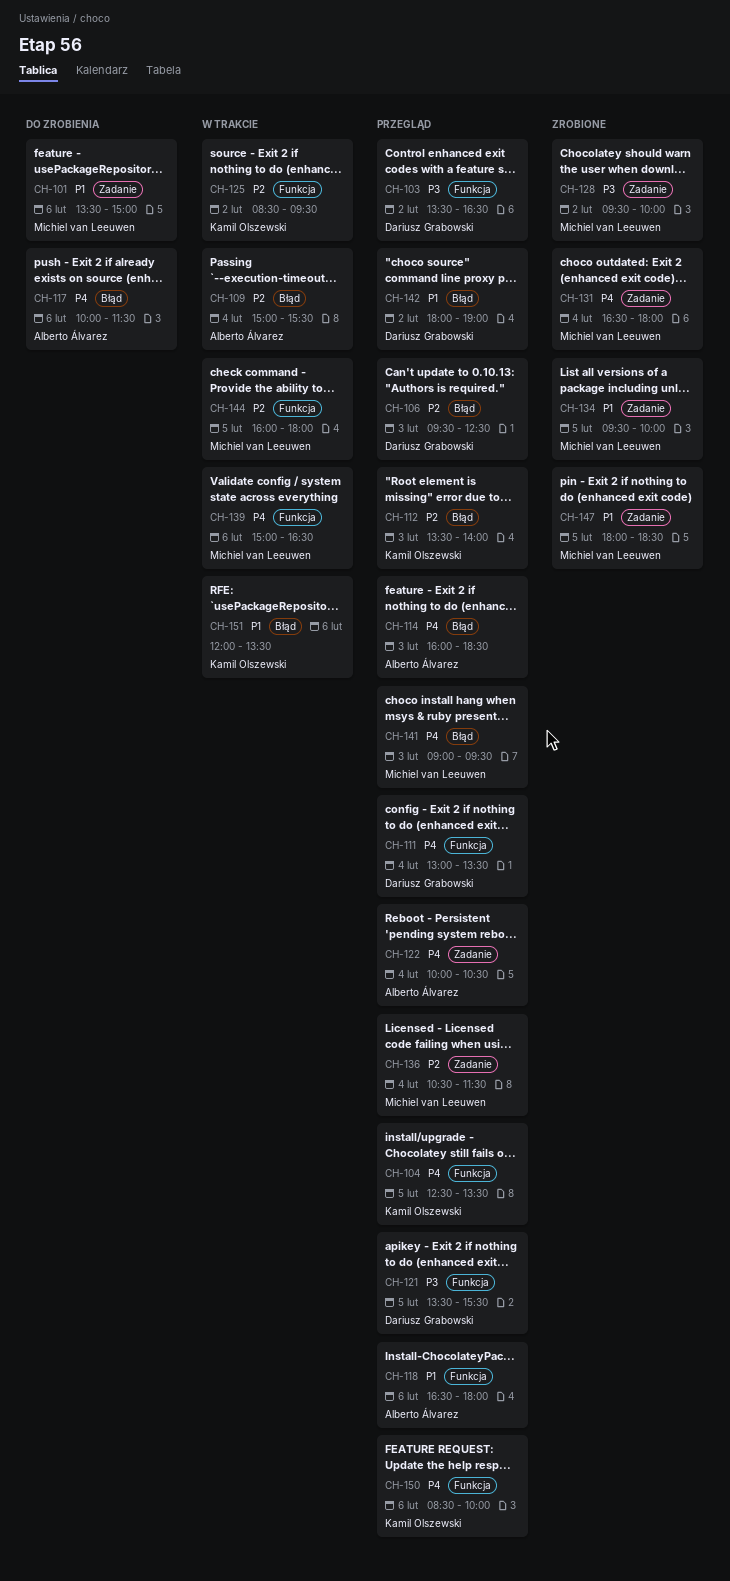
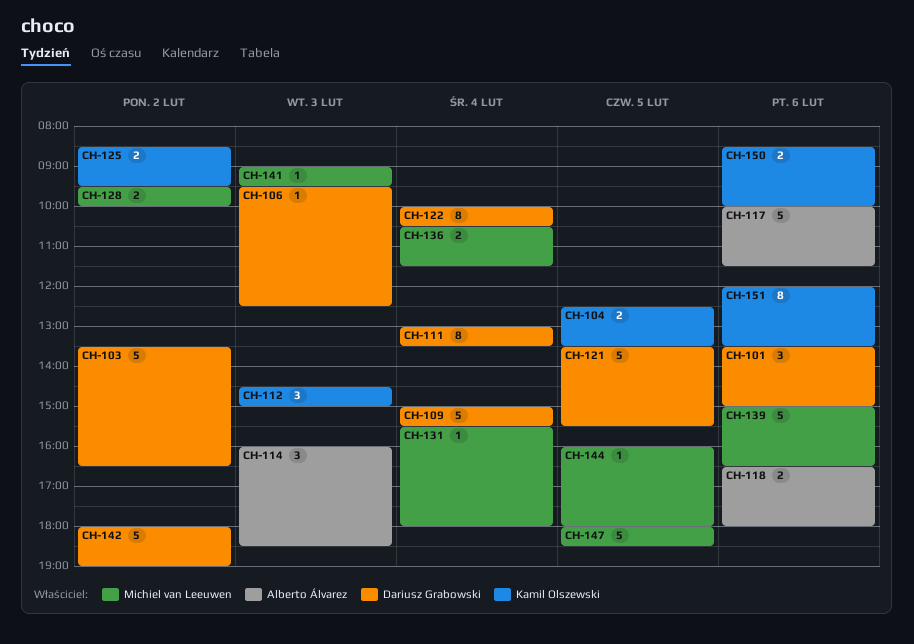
CH-101, owner: Michiel van Leeuwen -> Dariusz Grabowski
CH-109, owner: Alberto Álvarez -> Dariusz Grabowski
CH-112, begins: 13:30 -> 14:30
CH-112, ends: 14:00 -> 15:00
CH-122, owner: Alberto Álvarez -> Dariusz Grabowski
CH-131, begins: 16:30 -> 15:30
CH-134: present -> none

